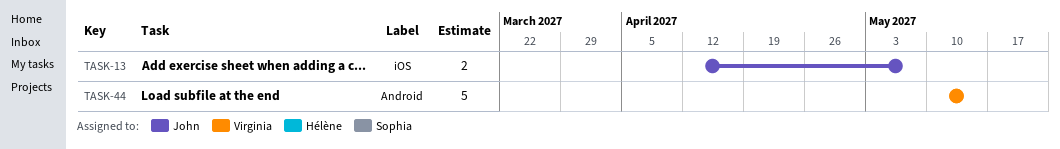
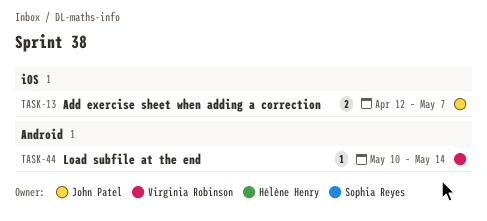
TASK-44, estimate: 5 -> 1

